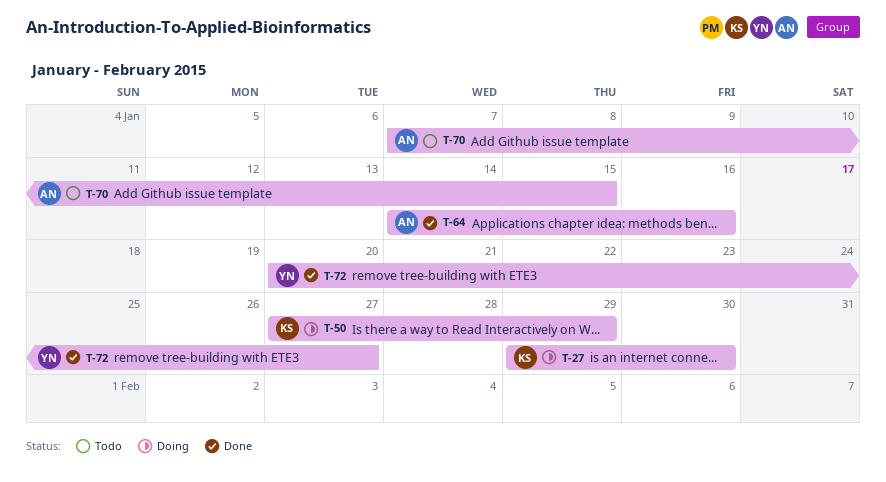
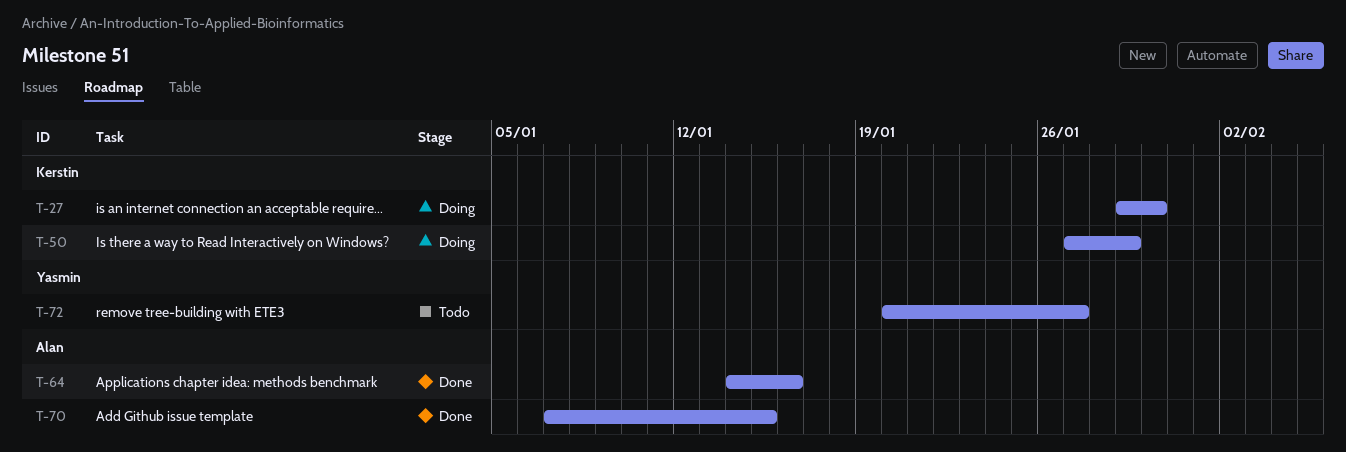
T-70, status: Todo -> Done
T-72, status: Done -> Todo

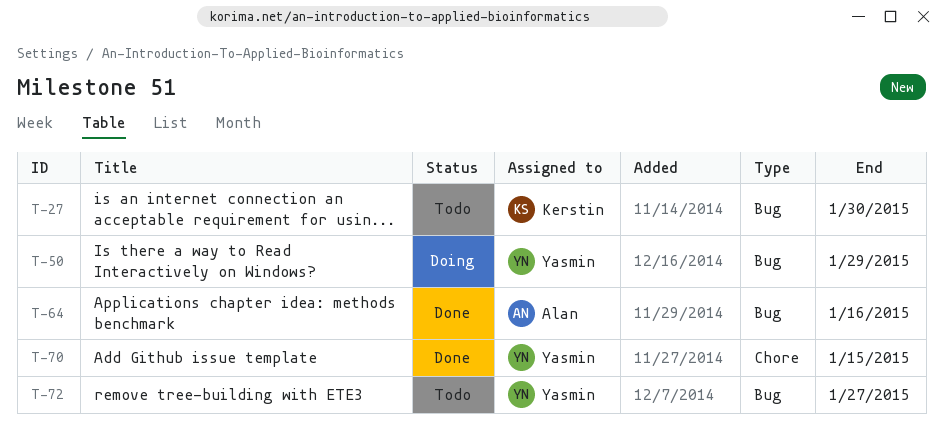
T-27, status: Doing -> Todo
T-50, owner: Kerstin -> Yasmin
T-70, owner: Alan -> Yasmin

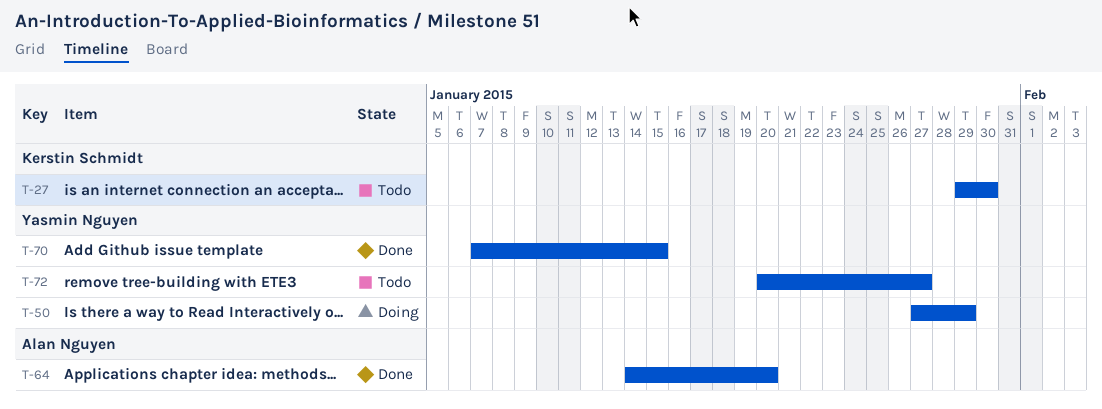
T-64, due: Jan 16 -> Jan 20

